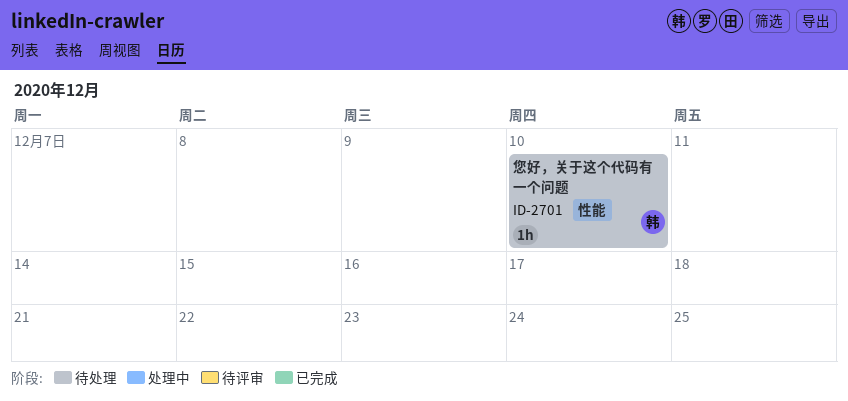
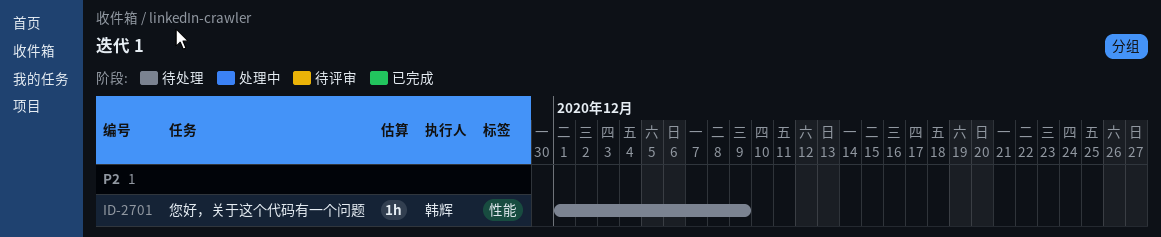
ID-2701, due: Dec 10 -> Dec 9

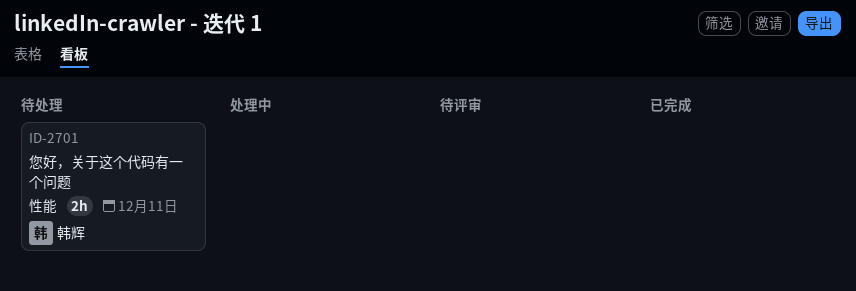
ID-2701, estimate: 1h -> 2h
ID-2701, due: Dec 9 -> Dec 11

